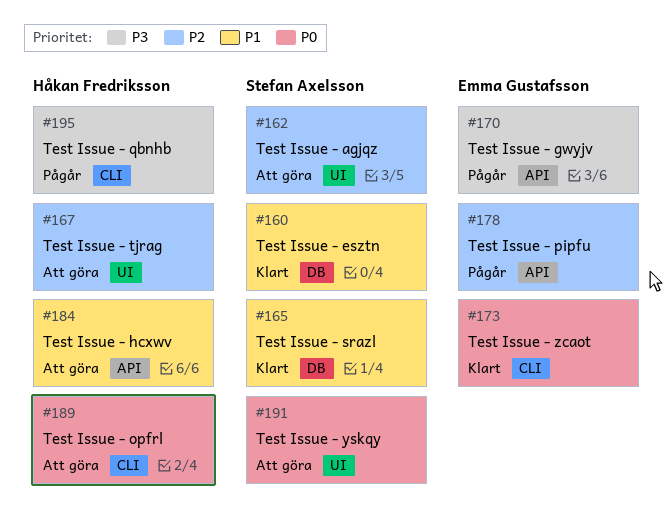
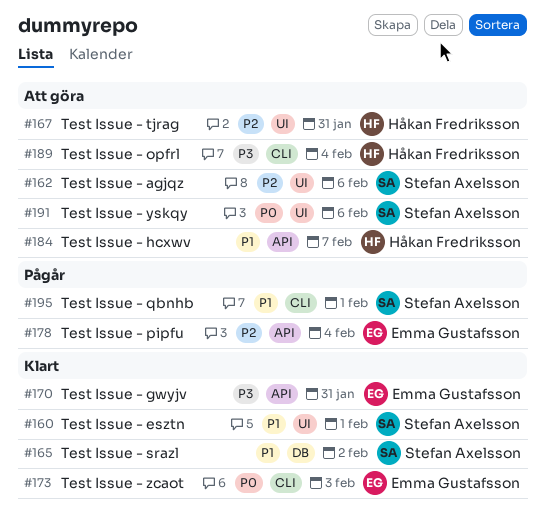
#160, label: DB -> UI
#170, status: Pågår -> Klart
#189, priority: P0 -> P3
#195, owner: Håkan Fredriksson -> Stefan Axelsson
#195, priority: P3 -> P1

